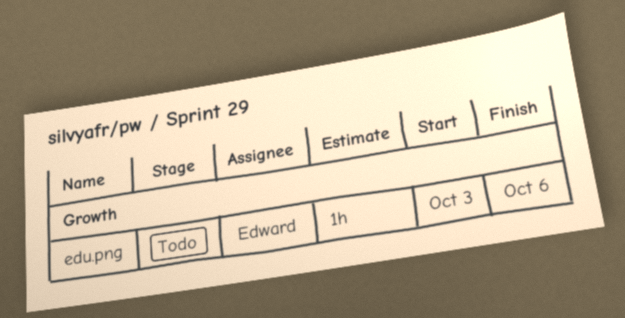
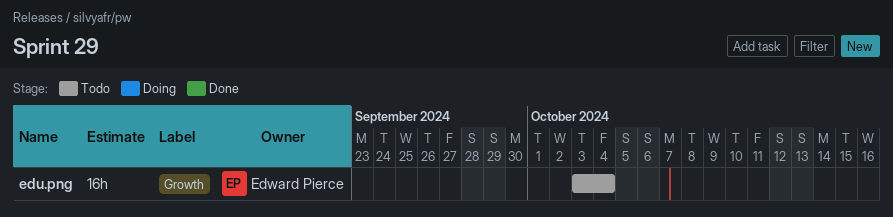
edu.png, estimate: 1h -> 16h
edu.png, due: Oct 6 -> Oct 4

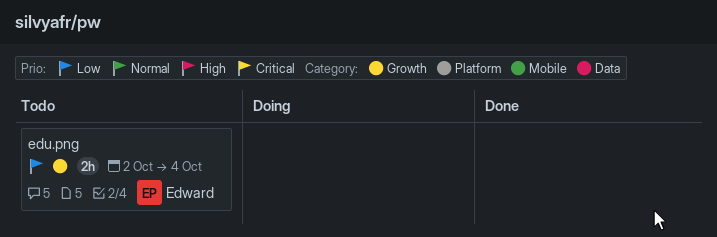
edu.png, estimate: 16h -> 2h
edu.png, start: Oct 3 -> Oct 2

